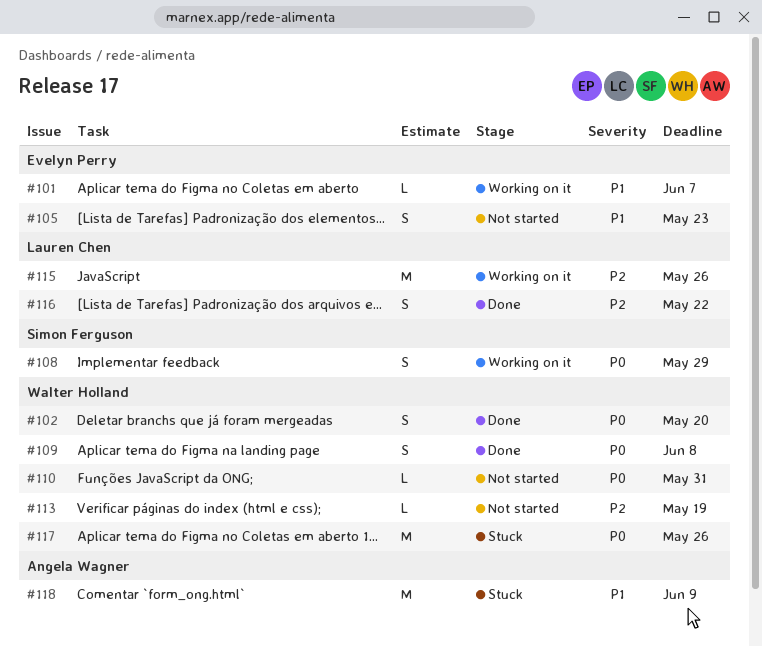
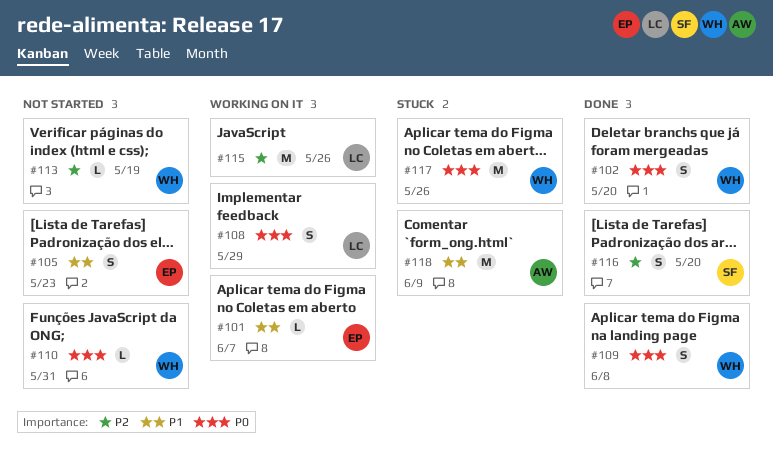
#108, owner: Simon Ferguson -> Lauren Chen
#116, owner: Lauren Chen -> Simon Ferguson
#116, due: May 22 -> May 20

